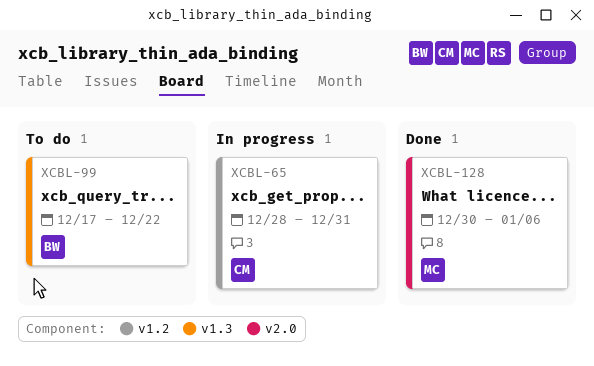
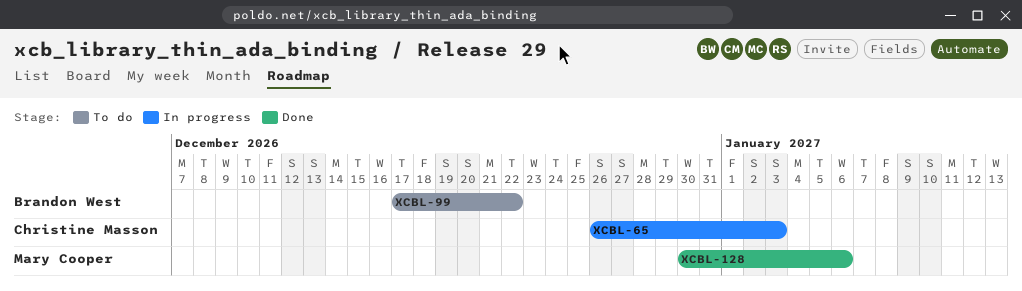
XCBL-65, start: Dec 28 -> Dec 26
XCBL-65, due: Dec 31 -> Jan 3

